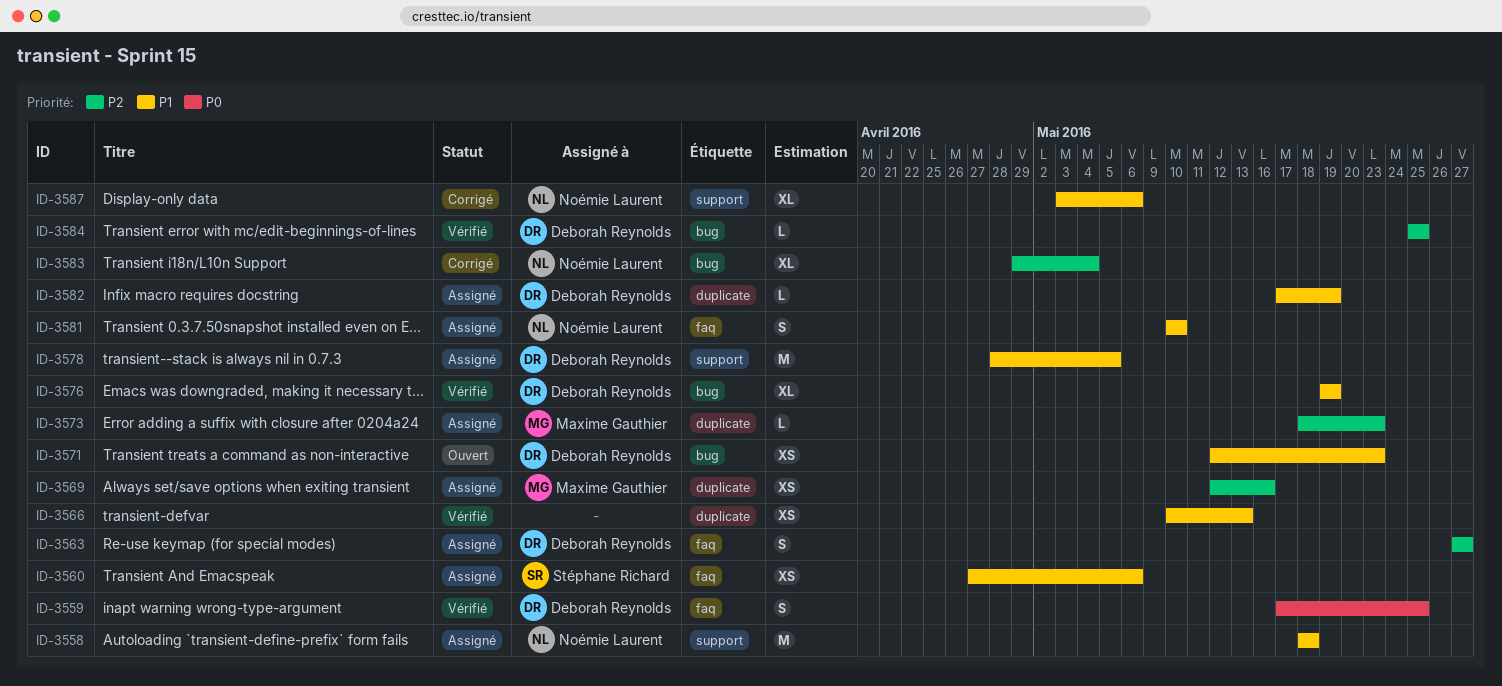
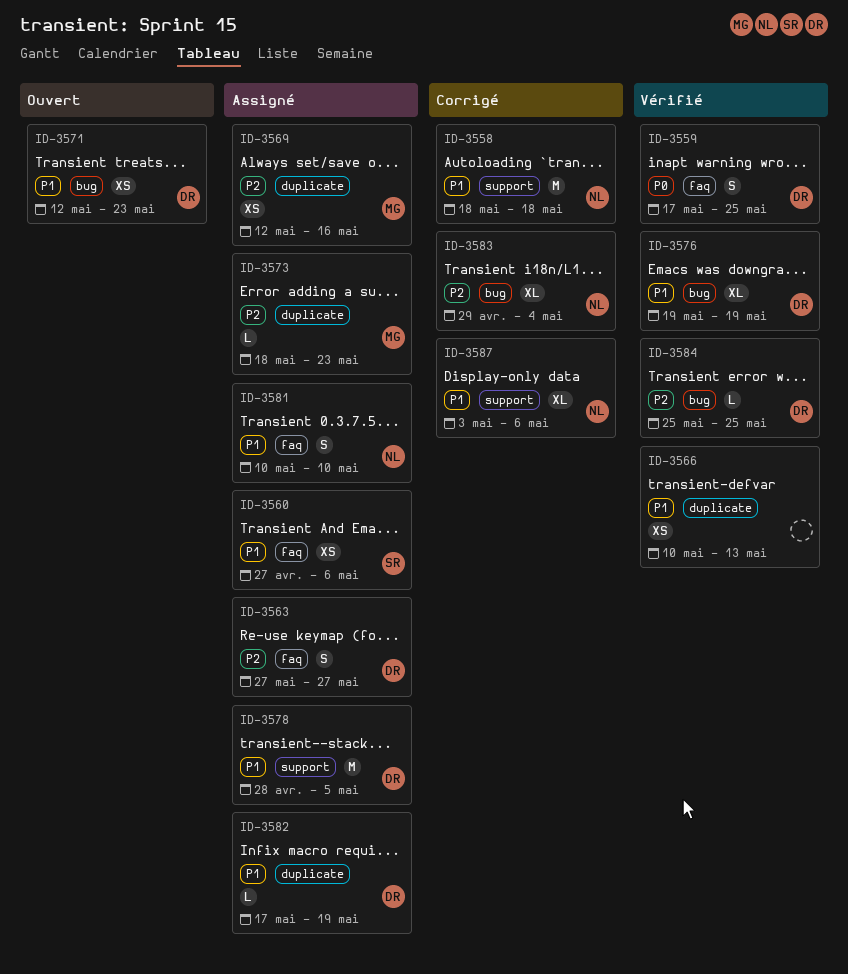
ID-3558, status: Assigné -> Corrigé

